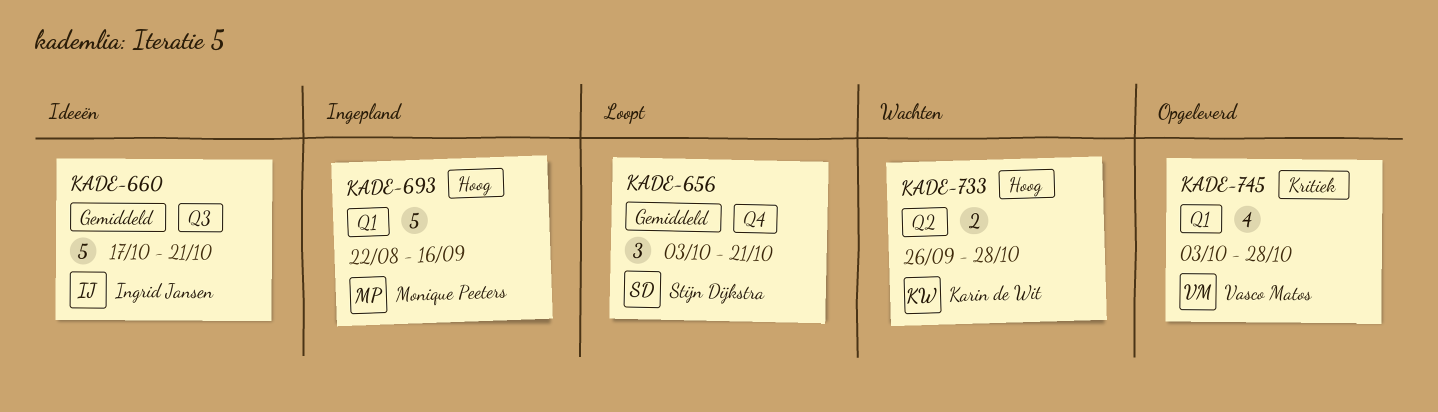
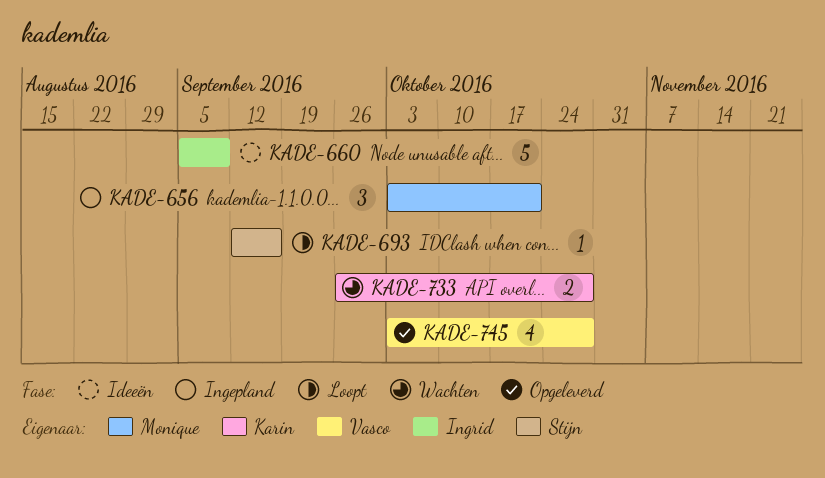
KADE-656, status: Loopt -> Ingepland
KADE-656, owner: Stijn Dijkstra -> Monique Peeters
KADE-660, start: Oct 17 -> Sep 5
KADE-660, due: Oct 21 -> Sep 9
KADE-693, status: Ingepland -> Loopt
KADE-693, owner: Monique Peeters -> Stijn Dijkstra
KADE-693, estimate: 5 -> 1
KADE-693, start: Aug 22 -> Sep 12

